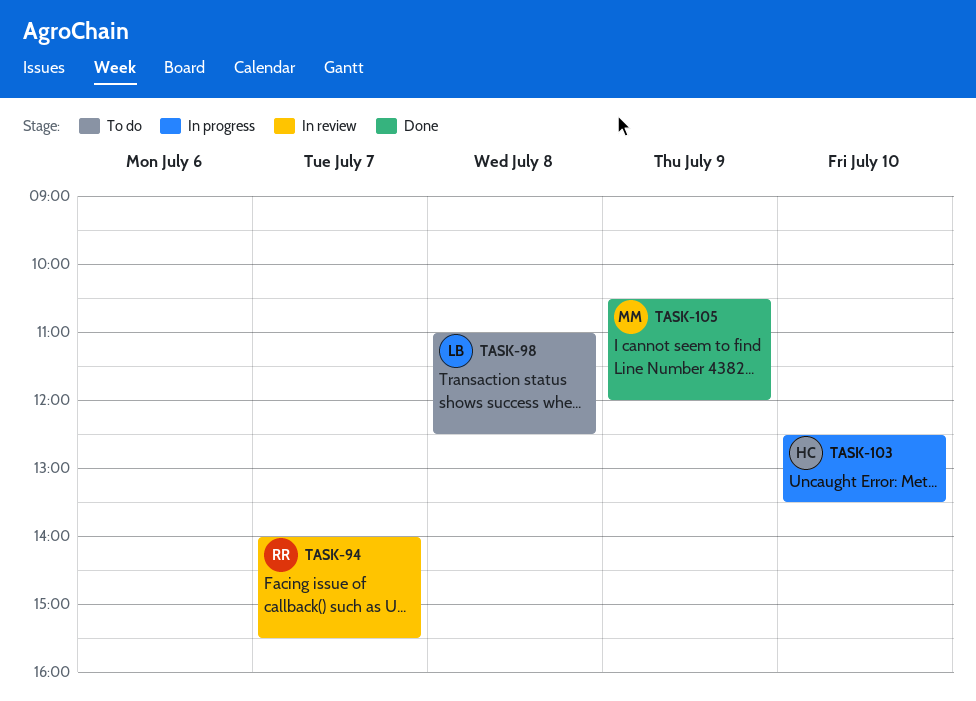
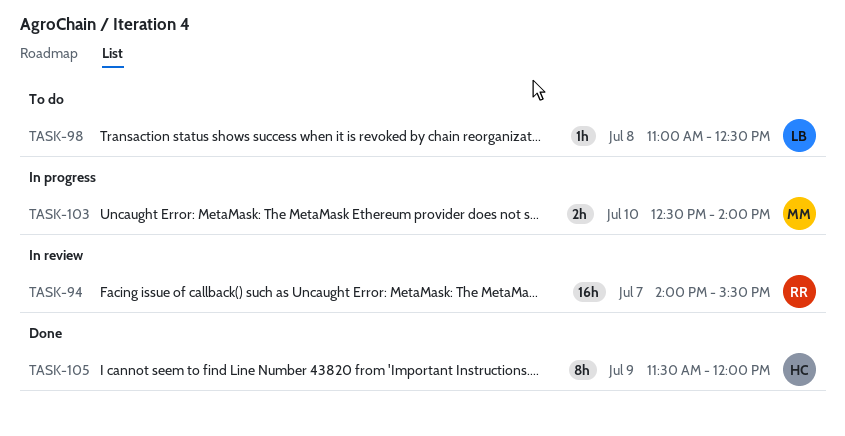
TASK-103, owner: HC -> MM
TASK-103, ends: 13:30 -> 14:00
TASK-105, owner: MM -> HC
TASK-105, begins: 10:30 -> 11:30

